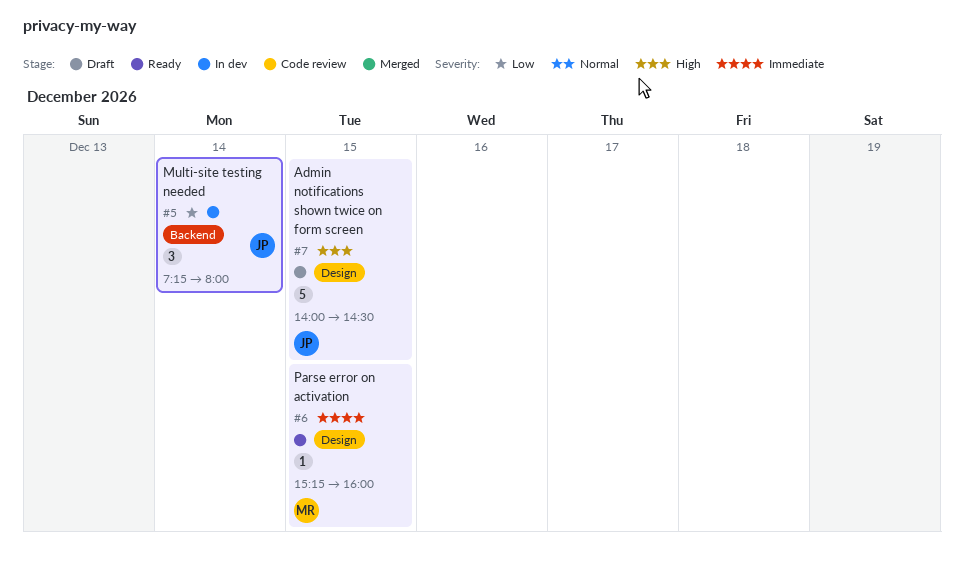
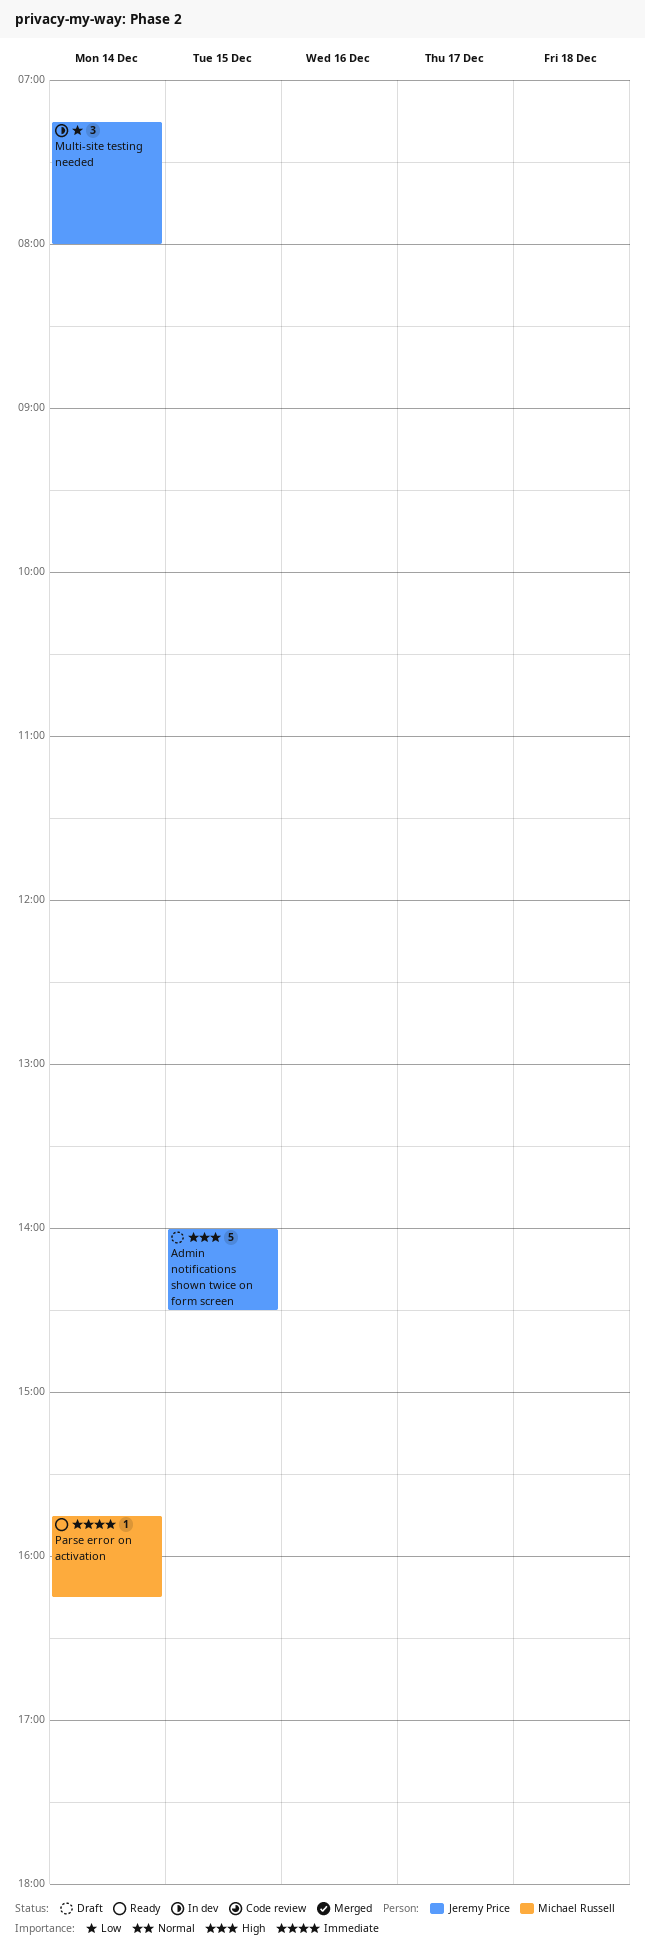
Parse error on activation, day: Dec 15 -> Dec 14
Parse error on activation, begins: 15:15 -> 15:45
Parse error on activation, ends: 16:00 -> 16:15

